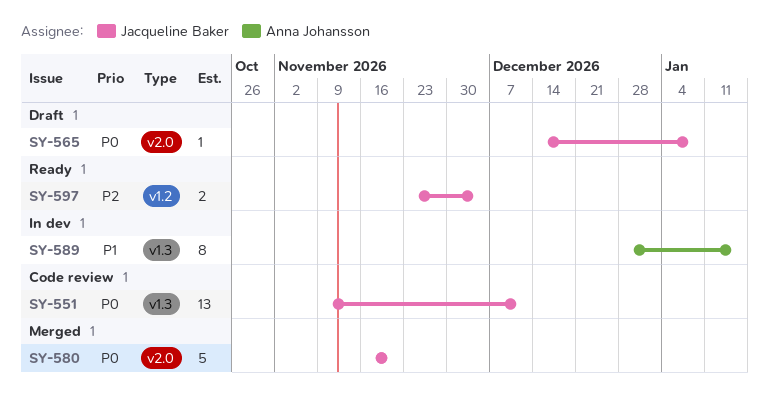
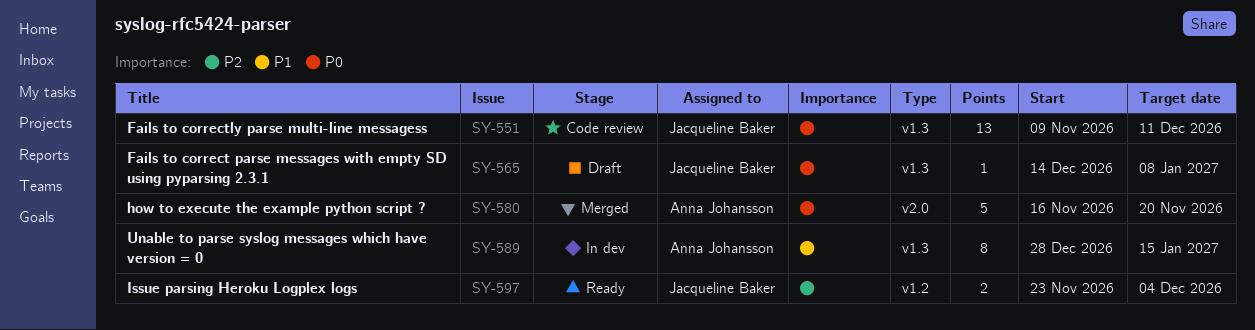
SY-565, label: v2.0 -> v1.3
SY-580, owner: Jacqueline Baker -> Anna Johansson

